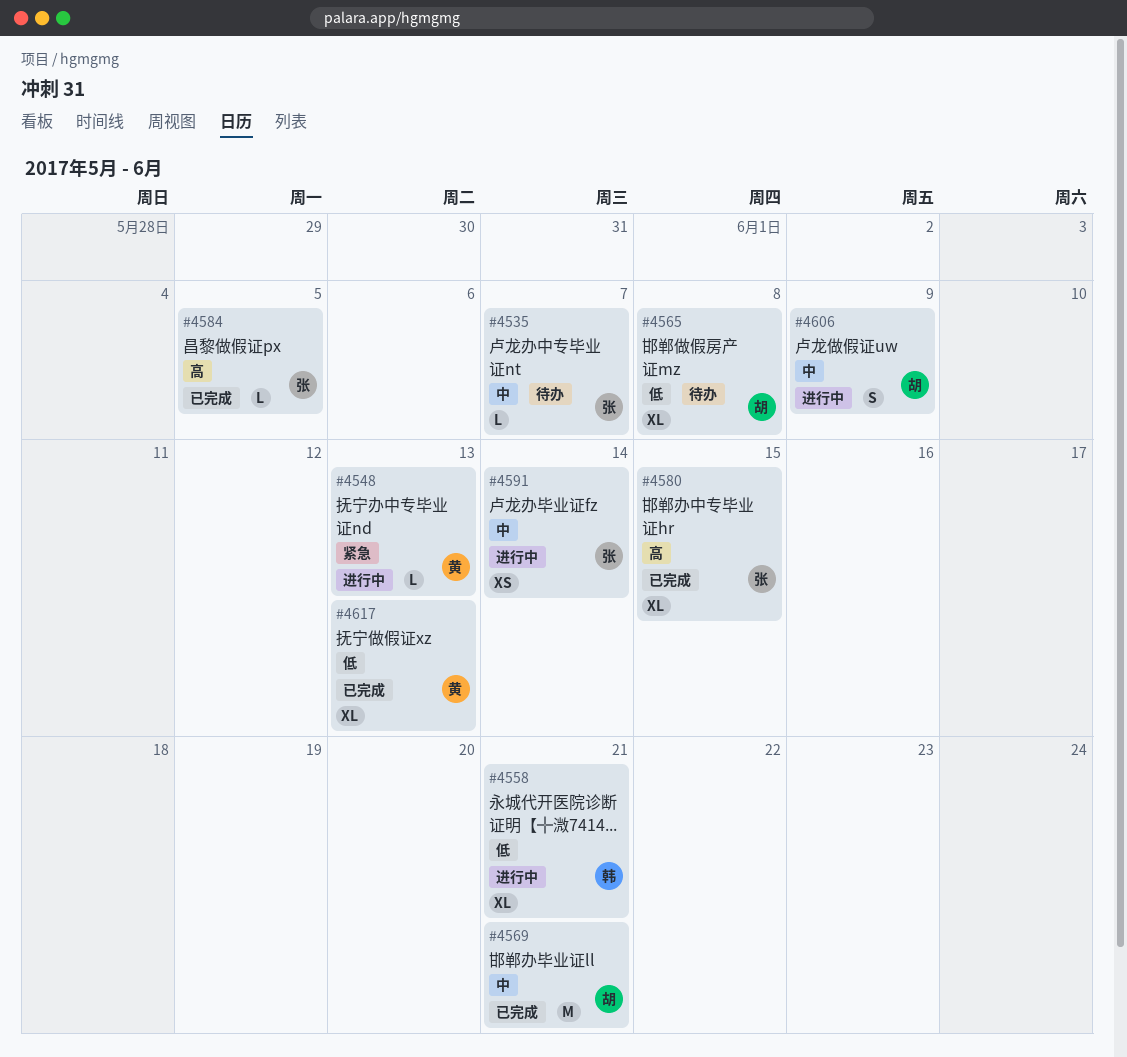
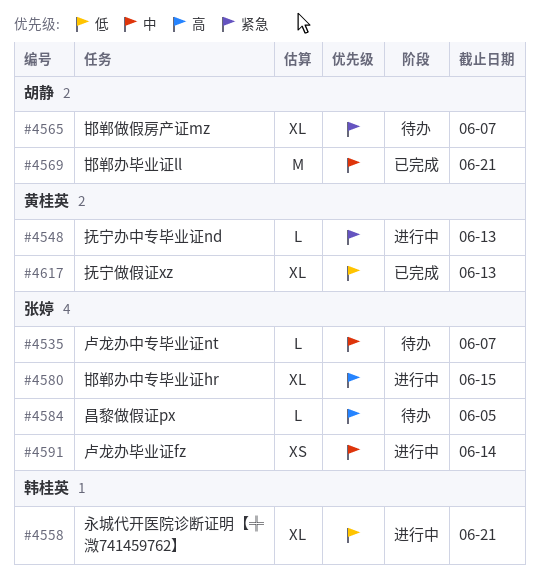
#4565, priority: 低 -> 紧急
#4565, due: Jun 8 -> Jun 7
#4580, status: 已完成 -> 进行中
#4584, status: 已完成 -> 待办
#4606: present -> none

